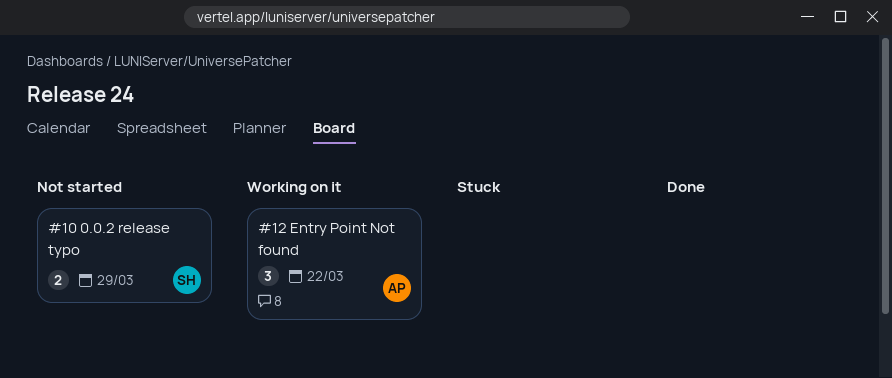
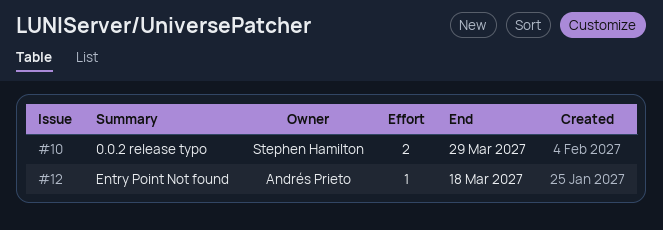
#12, estimate: 3 -> 1
#12, due: Mar 22 -> Mar 18

